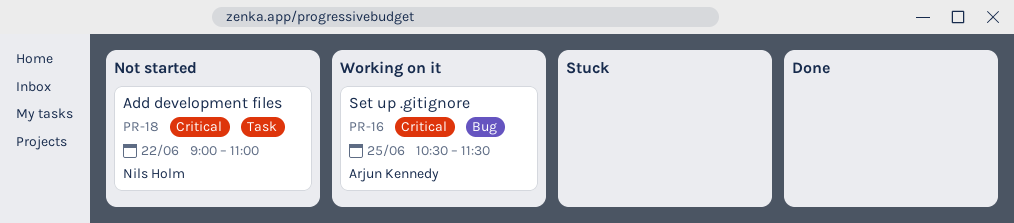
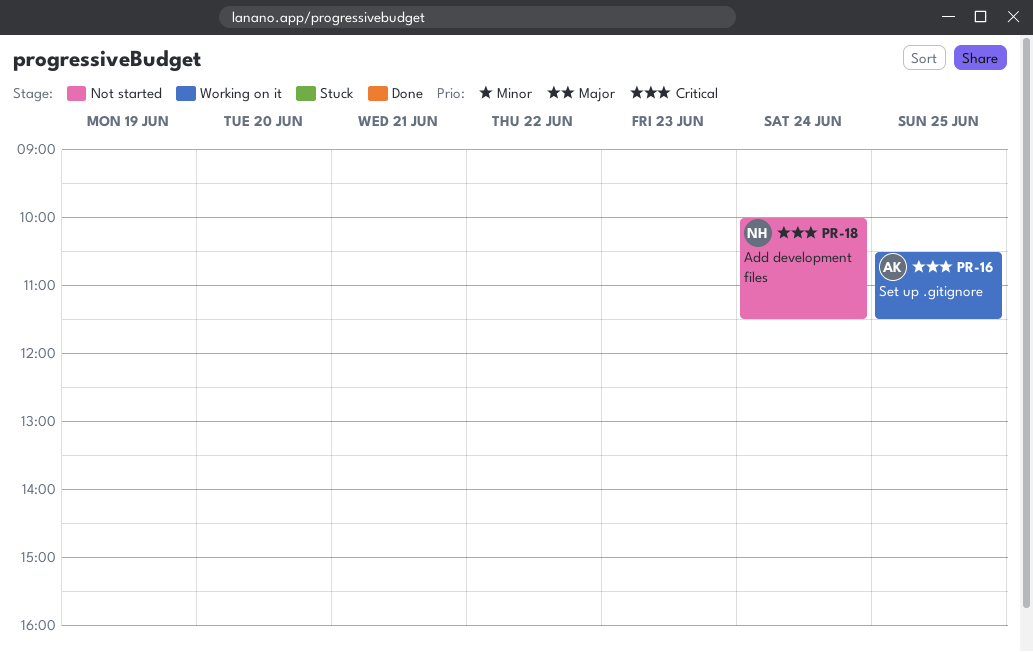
PR-18, day: Jun 22 -> Jun 24
PR-18, begins: 09:00 -> 10:00
PR-18, ends: 11:00 -> 11:30

